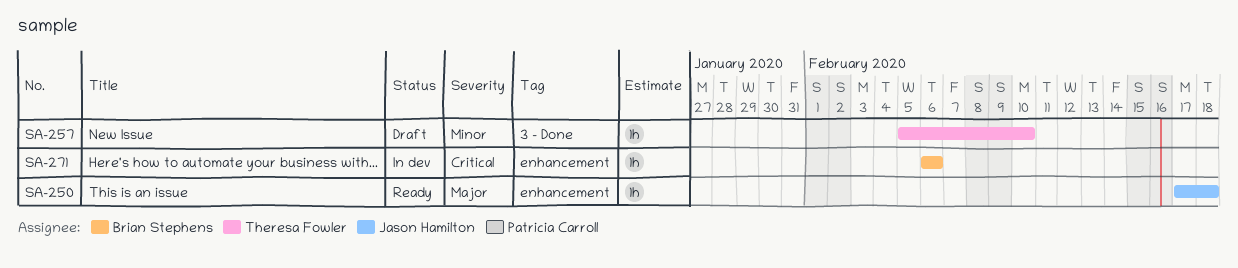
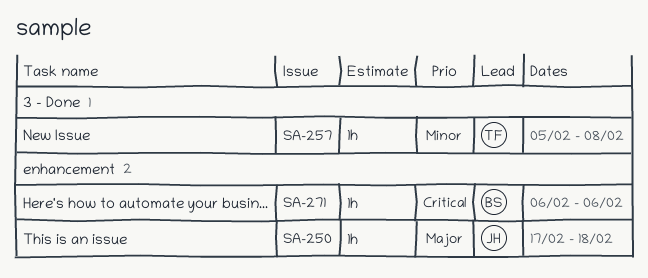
SA-257, due: Feb 10 -> Feb 8

